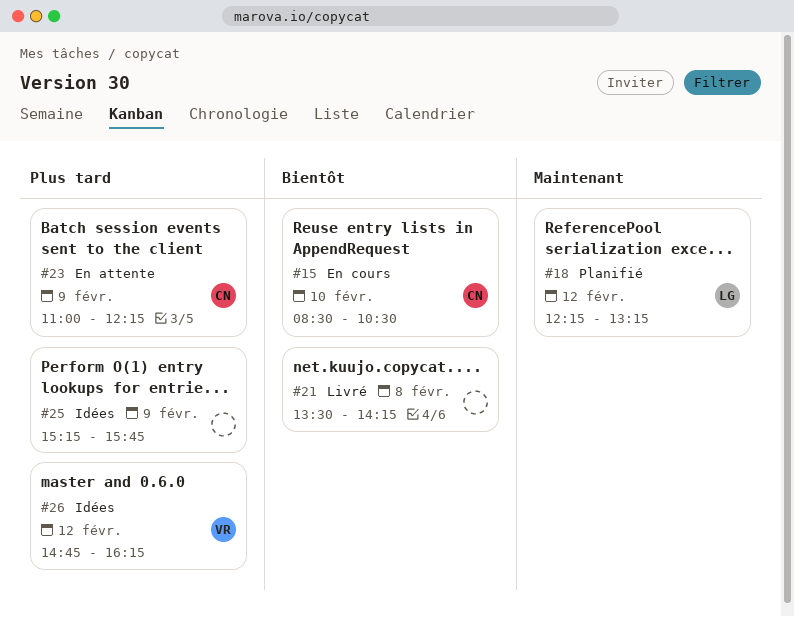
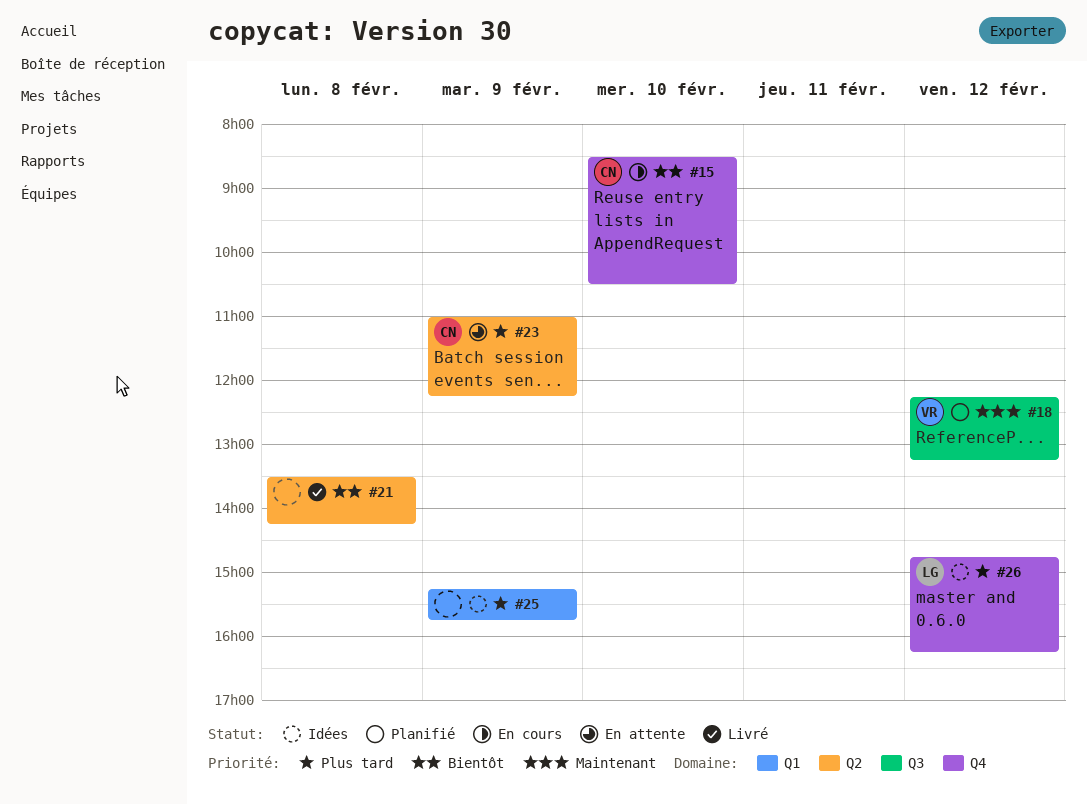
#18, owner: LG -> VR
#26, owner: VR -> LG

